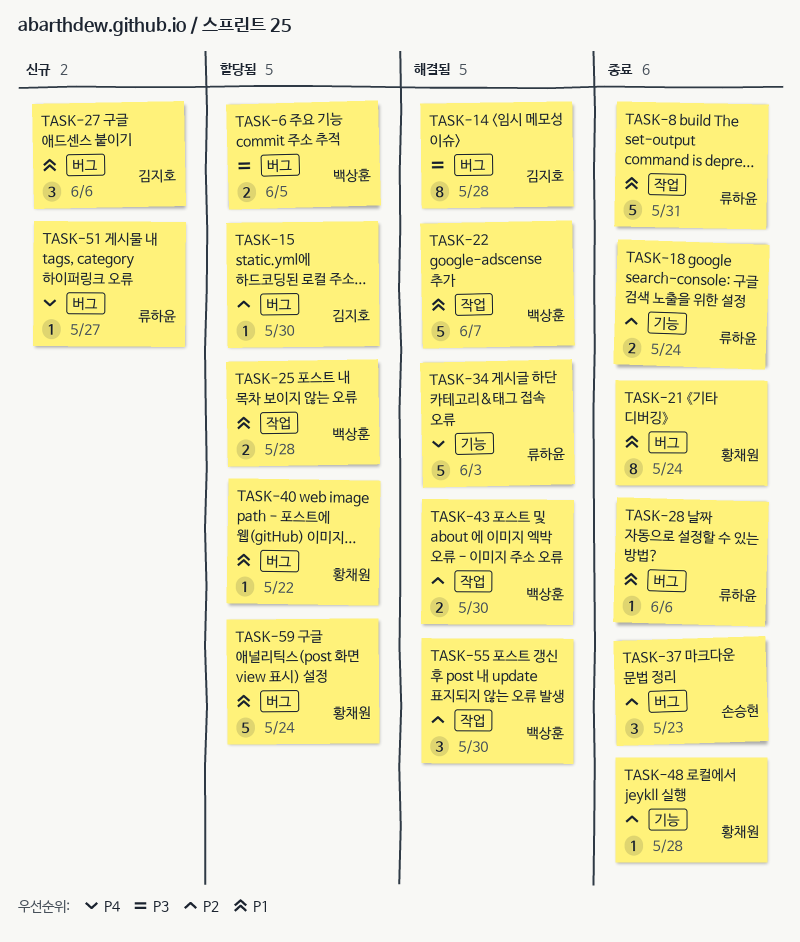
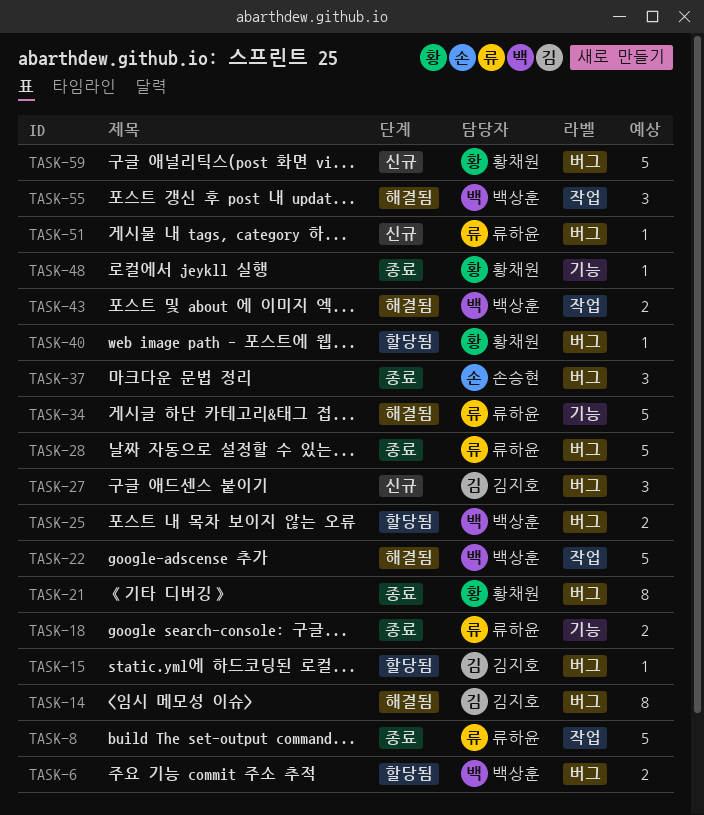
TASK-25, label: 작업 -> 버그
TASK-28, estimate: 1 -> 5
TASK-59, status: 할당됨 -> 신규

